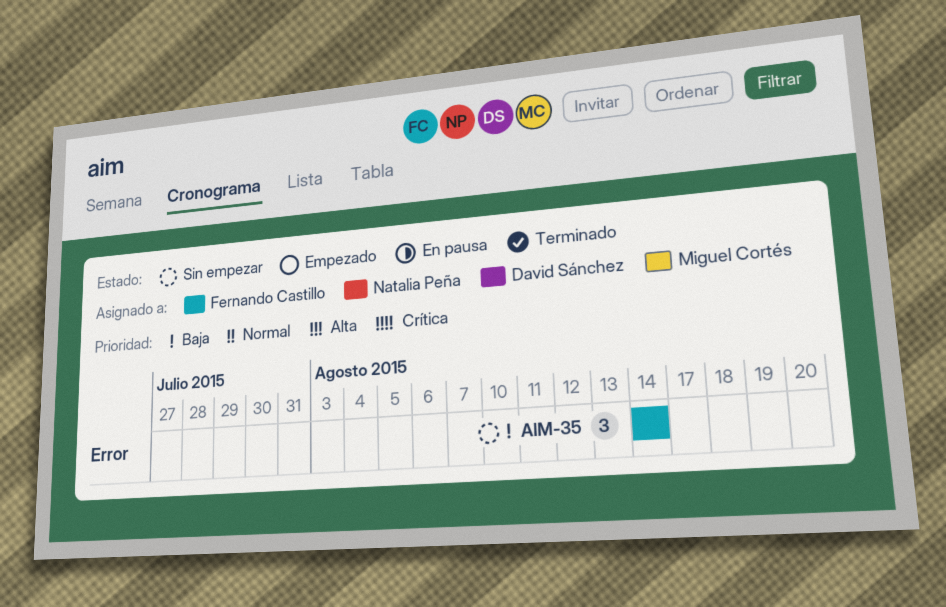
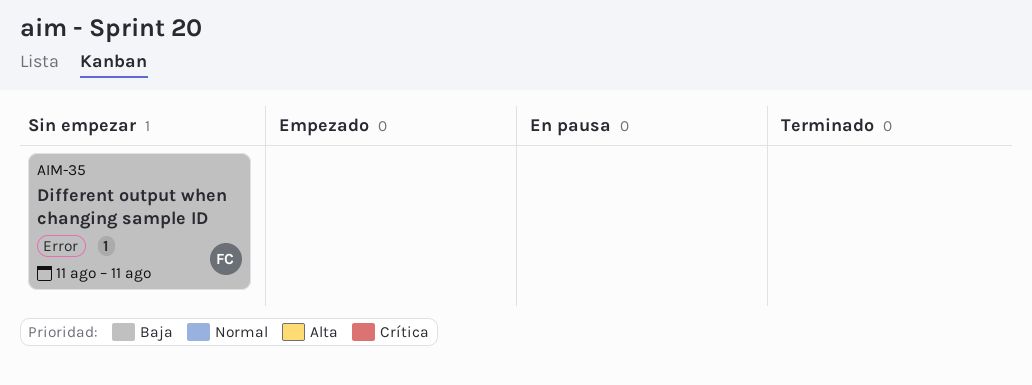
AIM-35, estimate: 3 -> 1
AIM-35, start: Aug 14 -> Aug 11
AIM-35, due: Aug 14 -> Aug 11

